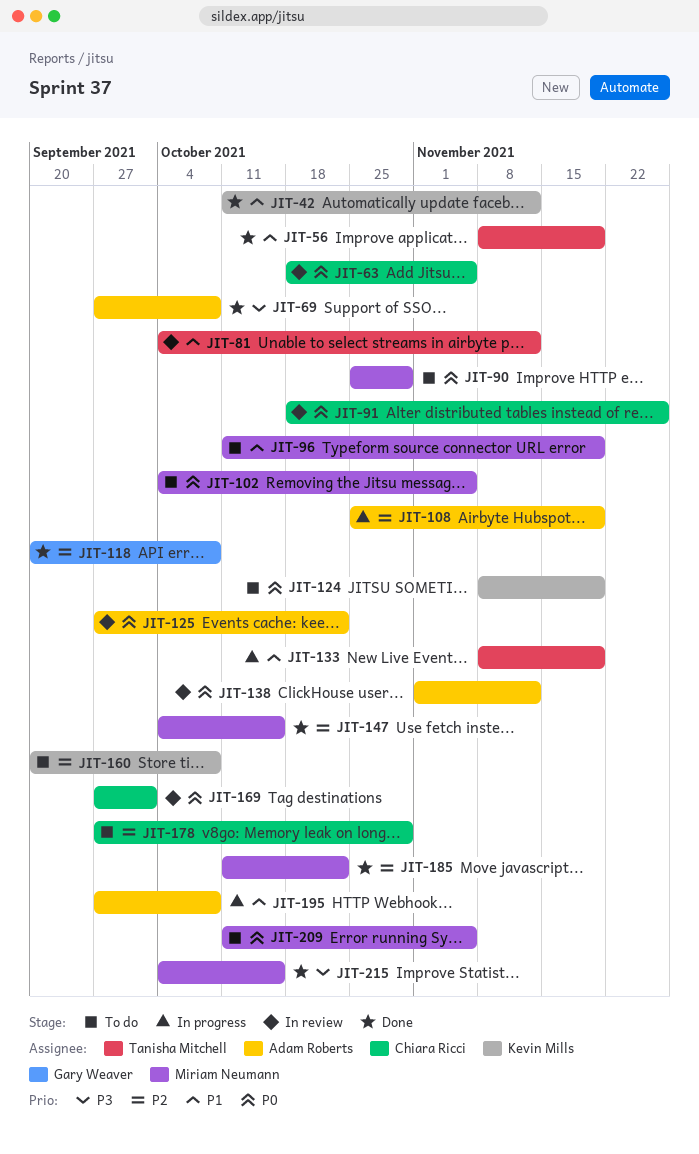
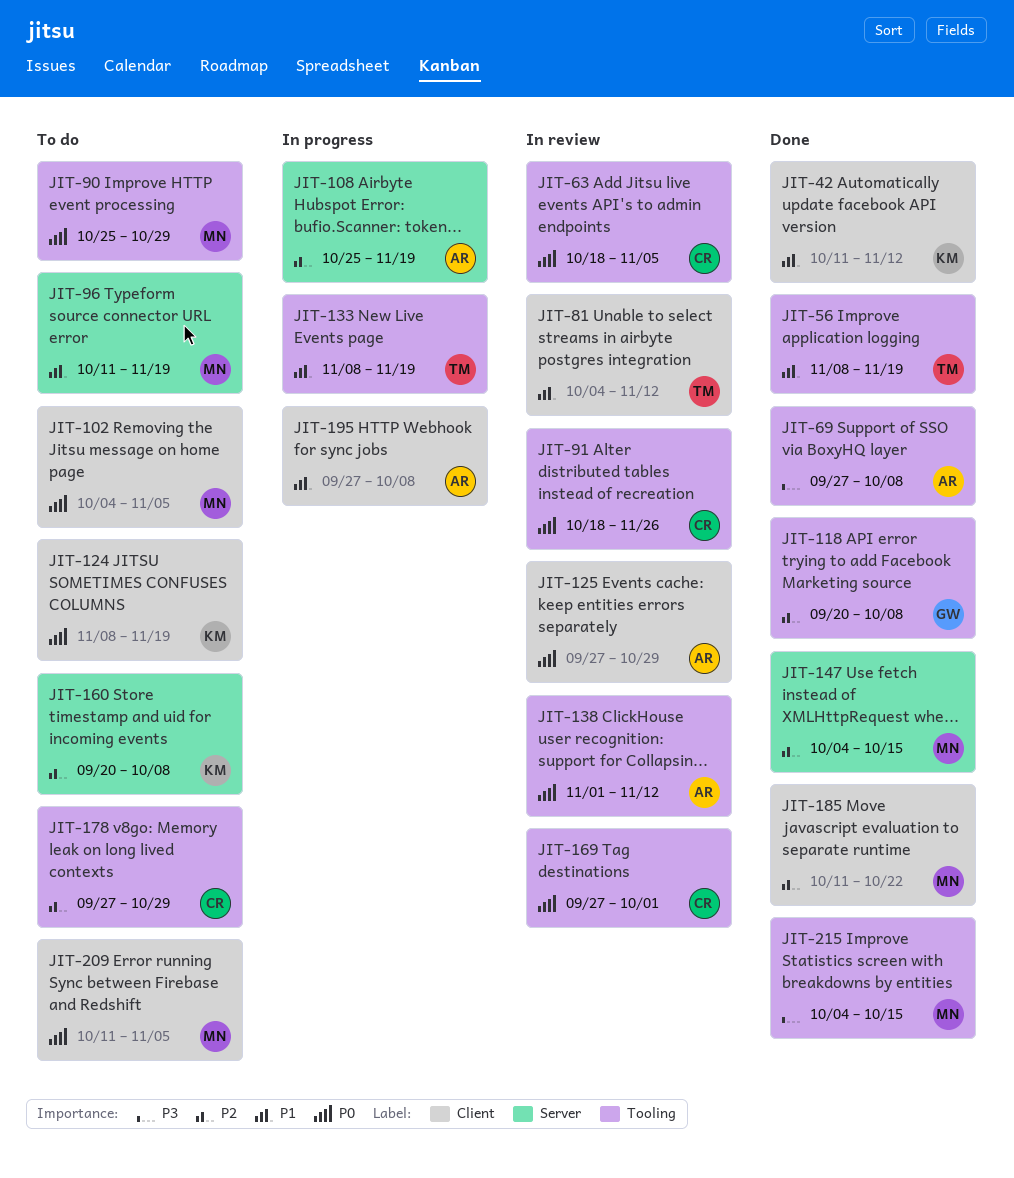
JIT-125, due: Oct 22 -> Oct 29

